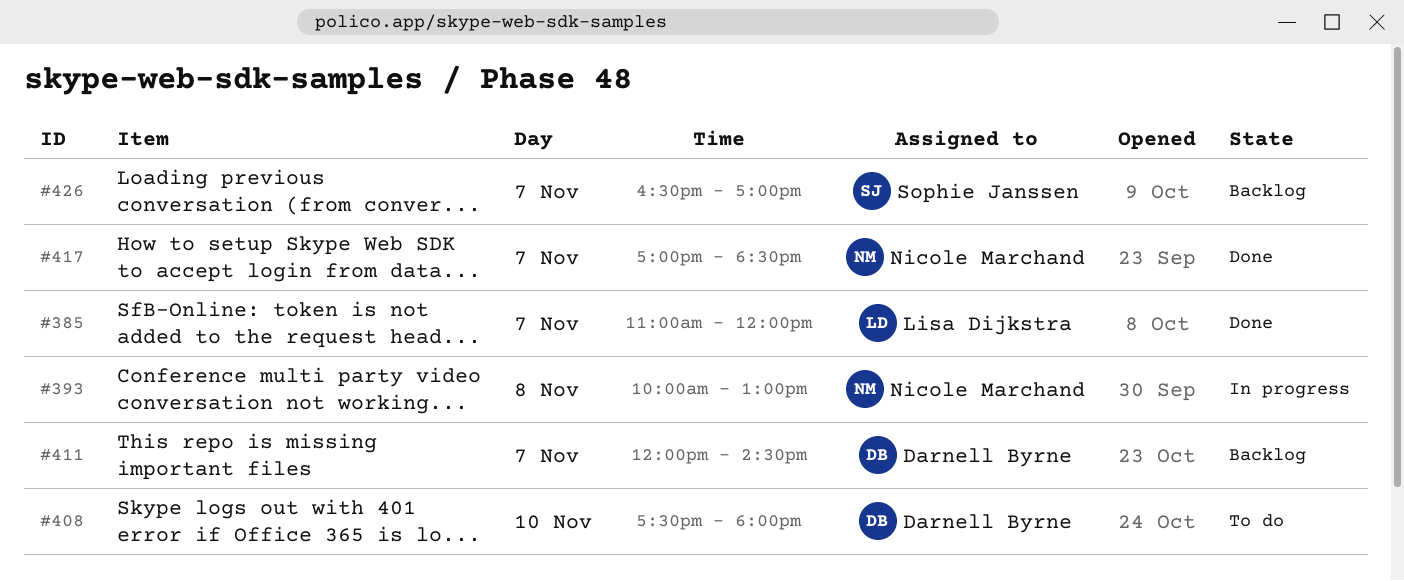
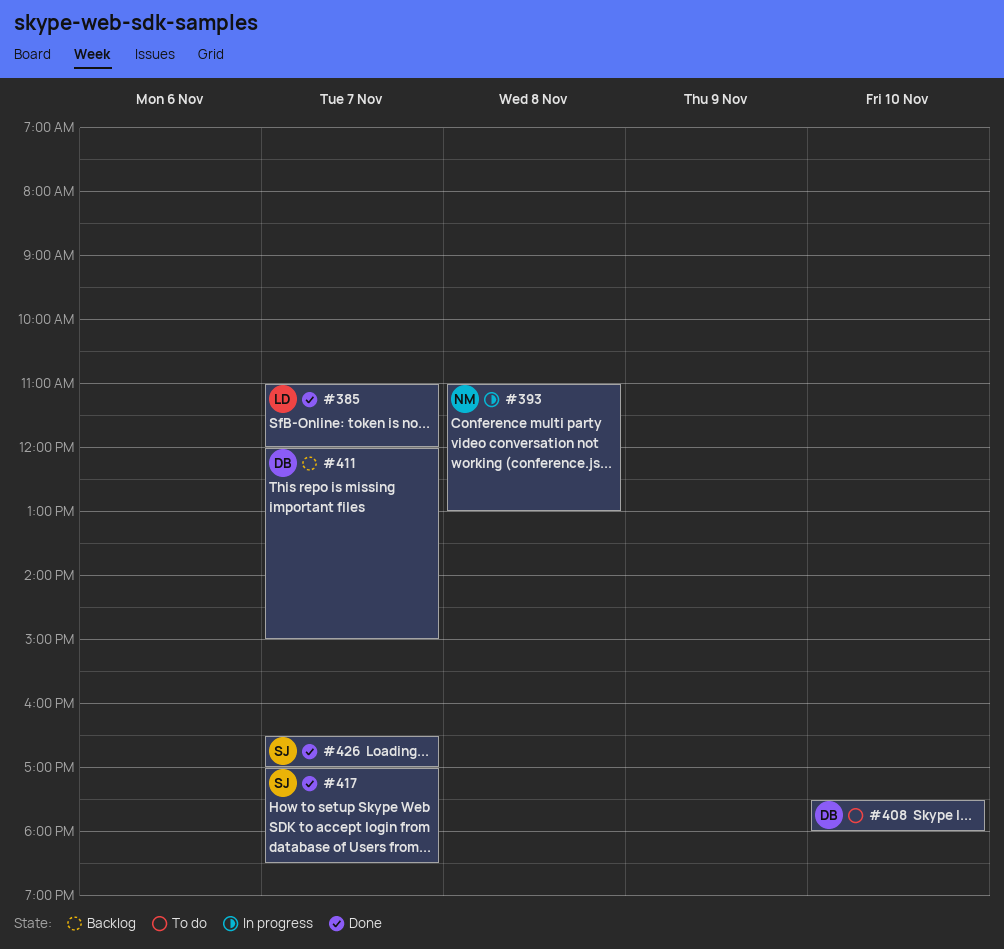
#393, begins: 10:00 -> 11:00
#411, ends: 14:30 -> 15:00
#417, owner: Nicole Marchand -> Sophie Janssen
#426, status: Backlog -> Done

